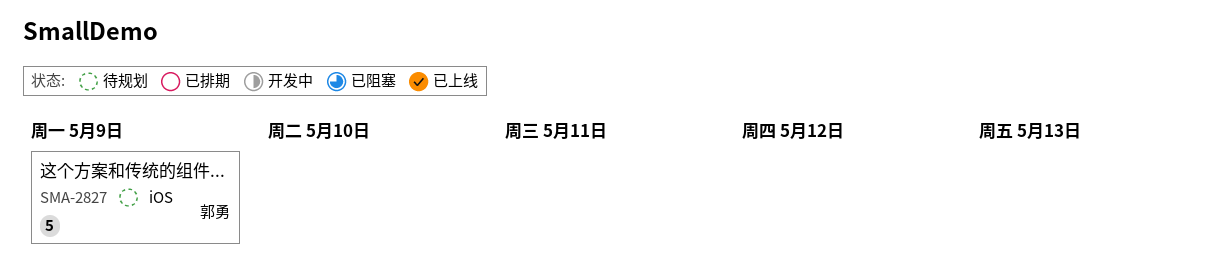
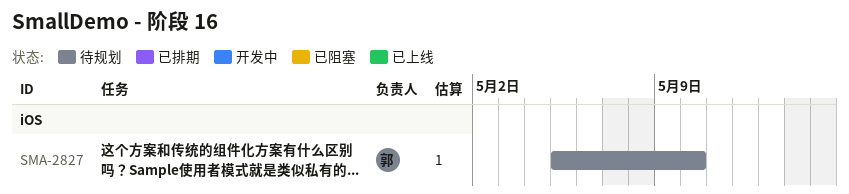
SMA-2827, estimate: 5 -> 1
SMA-2827, due: May 9 -> May 10

